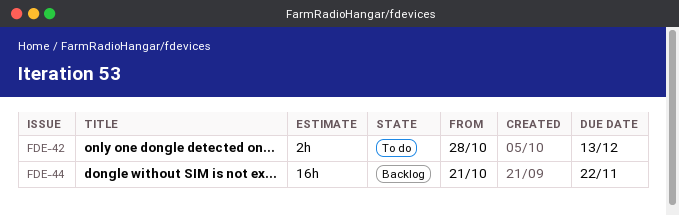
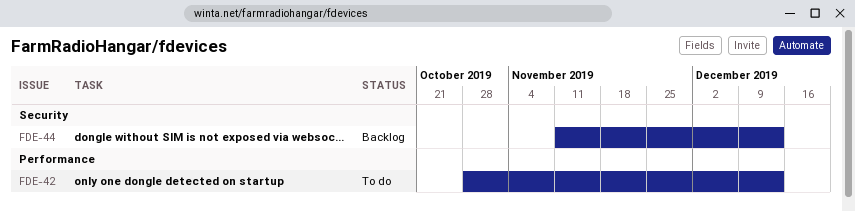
FDE-44, start: Oct 21 -> Nov 11
FDE-44, due: Nov 22 -> Dec 13

